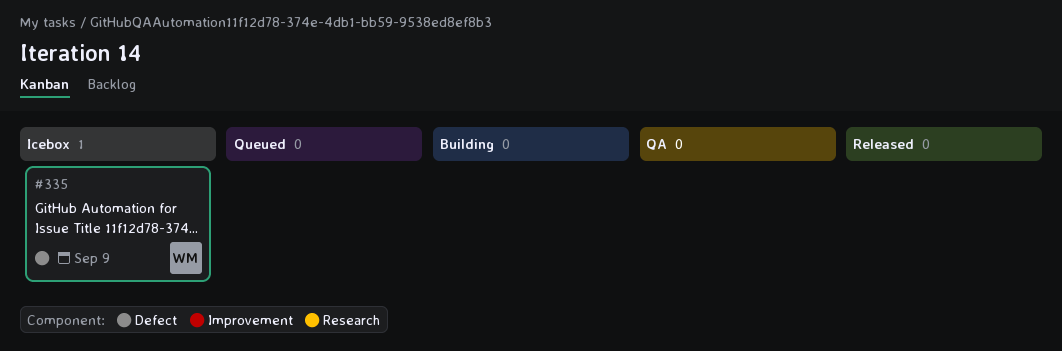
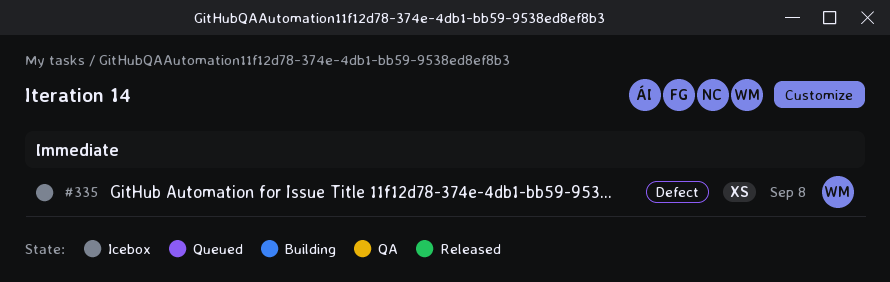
#335, due: Sep 9 -> Sep 8

